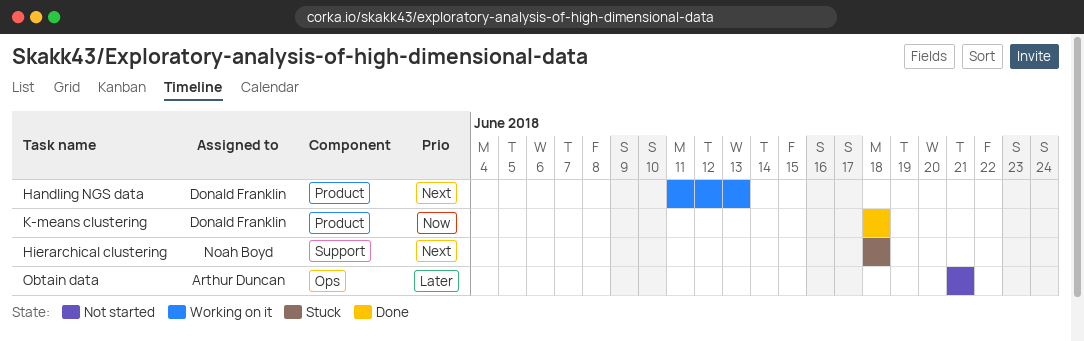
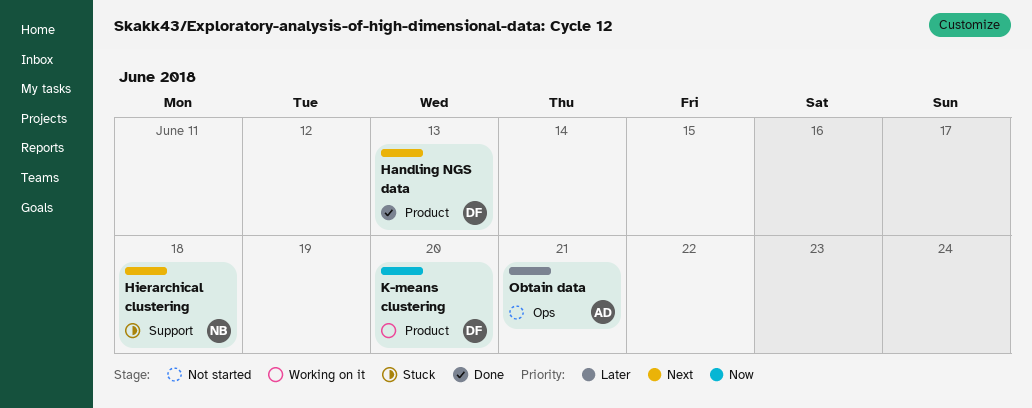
Handling NGS data, status: Working on it -> Done
K-means clustering, status: Done -> Working on it
K-means clustering, due: Jun 18 -> Jun 20

